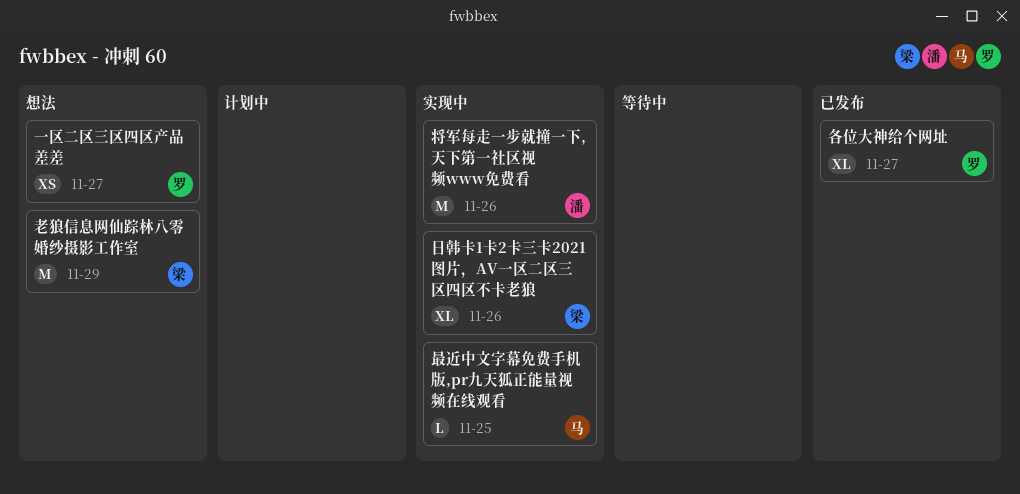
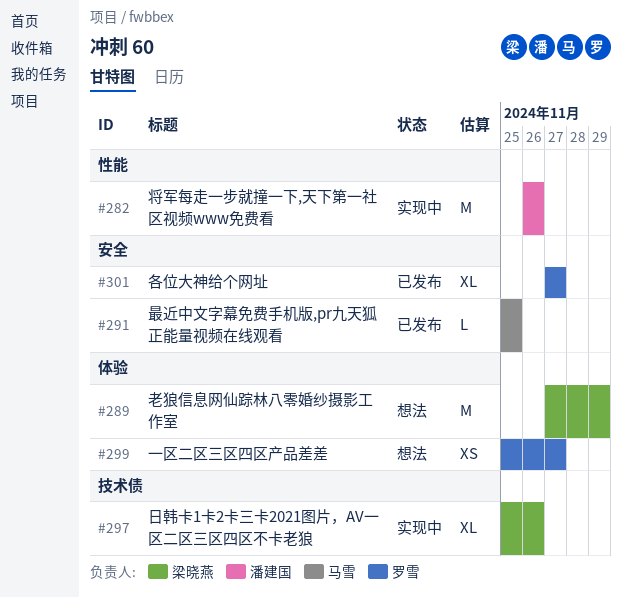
最近中文字幕免费手机版,pr九天狐正能量视频在线观看, status: 实现中 -> 已发布

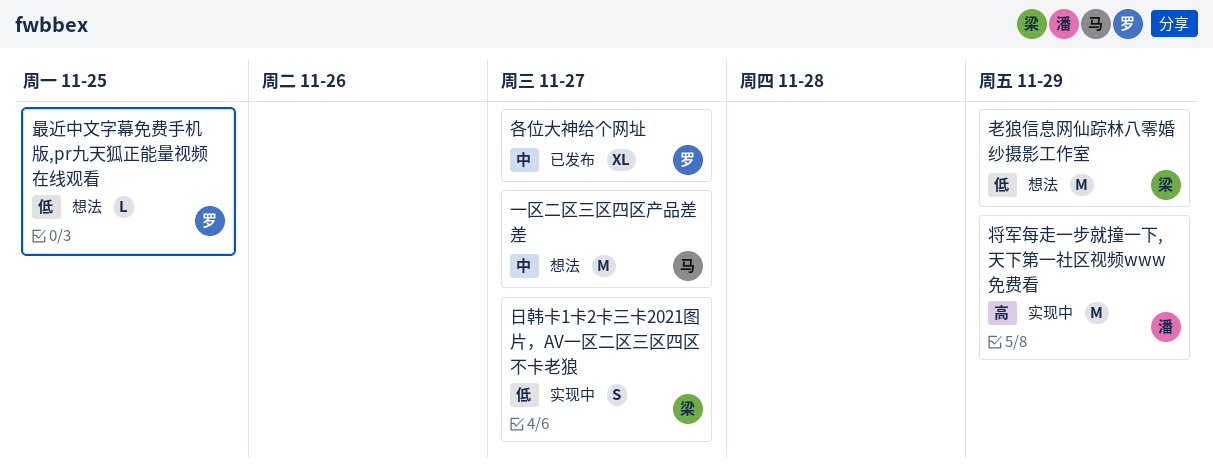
一区二区三区四区产品差差, owner: 罗雪 -> 马雪
一区二区三区四区产品差差, estimate: XS -> M
将军每走一步就撞一下,天下第一社区视频www免费看, due: Nov 26 -> Nov 29
日韩卡1卡2卡三卡2021图片，AV一区二区三区四区不卡老狼, estimate: XL -> S
日韩卡1卡2卡三卡2021图片，AV一区二区三区四区不卡老狼, due: Nov 26 -> Nov 27
最近中文字幕免费手机版,pr九天狐正能量视频在线观看, status: 已发布 -> 想法
最近中文字幕免费手机版,pr九天狐正能量视频在线观看, owner: 马雪 -> 罗雪

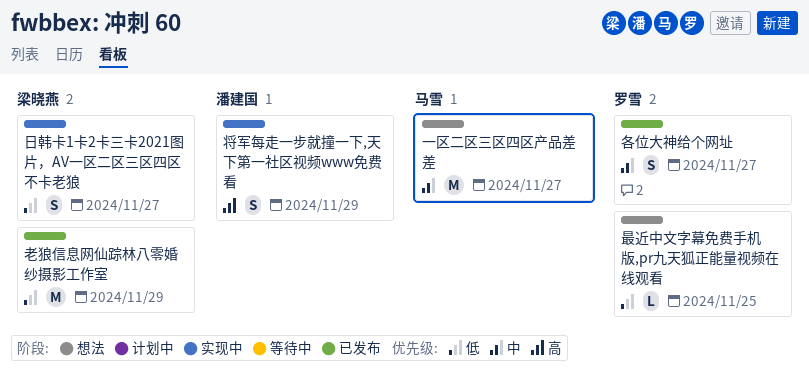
各位大神给个网址, estimate: XL -> S
将军每走一步就撞一下,天下第一社区视频www免费看, estimate: M -> S
老狼信息网仙踪林八零婚纱摄影工作室, status: 想法 -> 已发布

